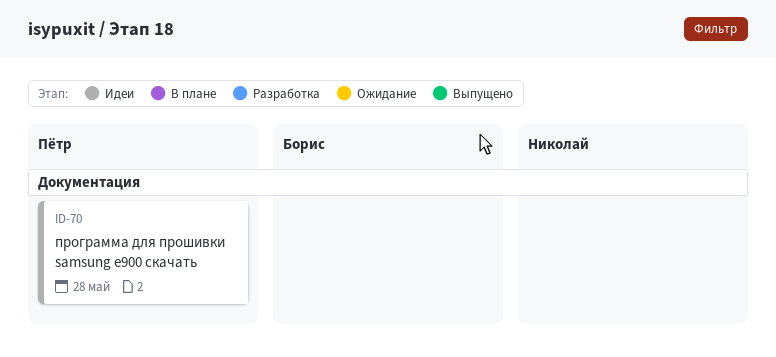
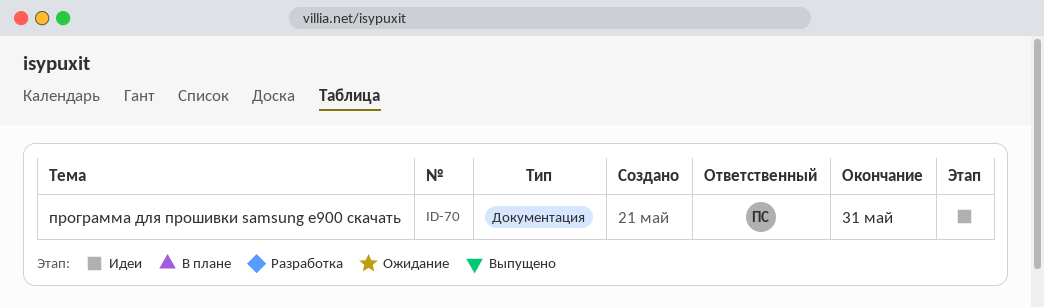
ID-70, due: May 28 -> May 31

